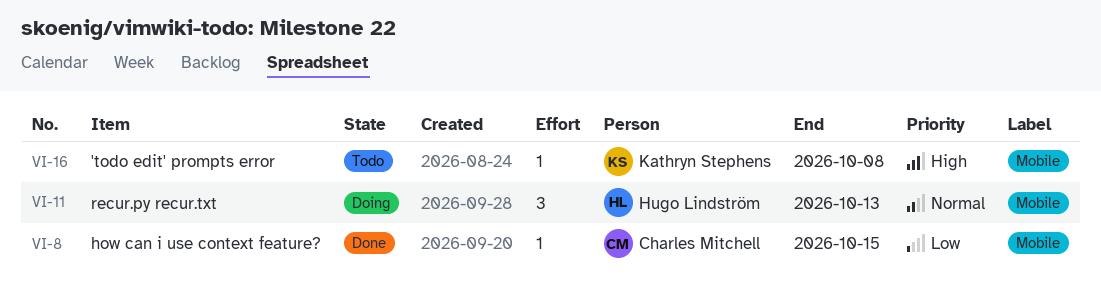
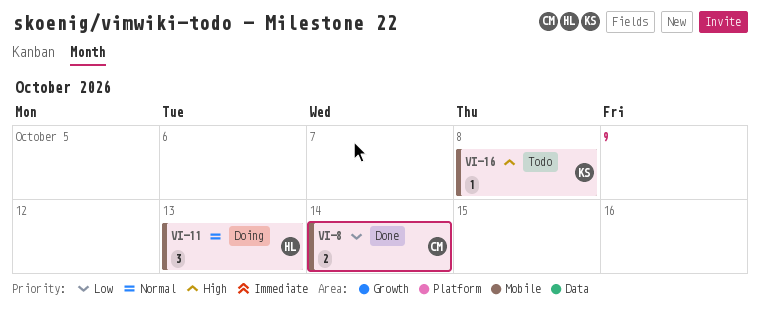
VI-8, estimate: 1 -> 2
VI-8, due: Oct 15 -> Oct 14

